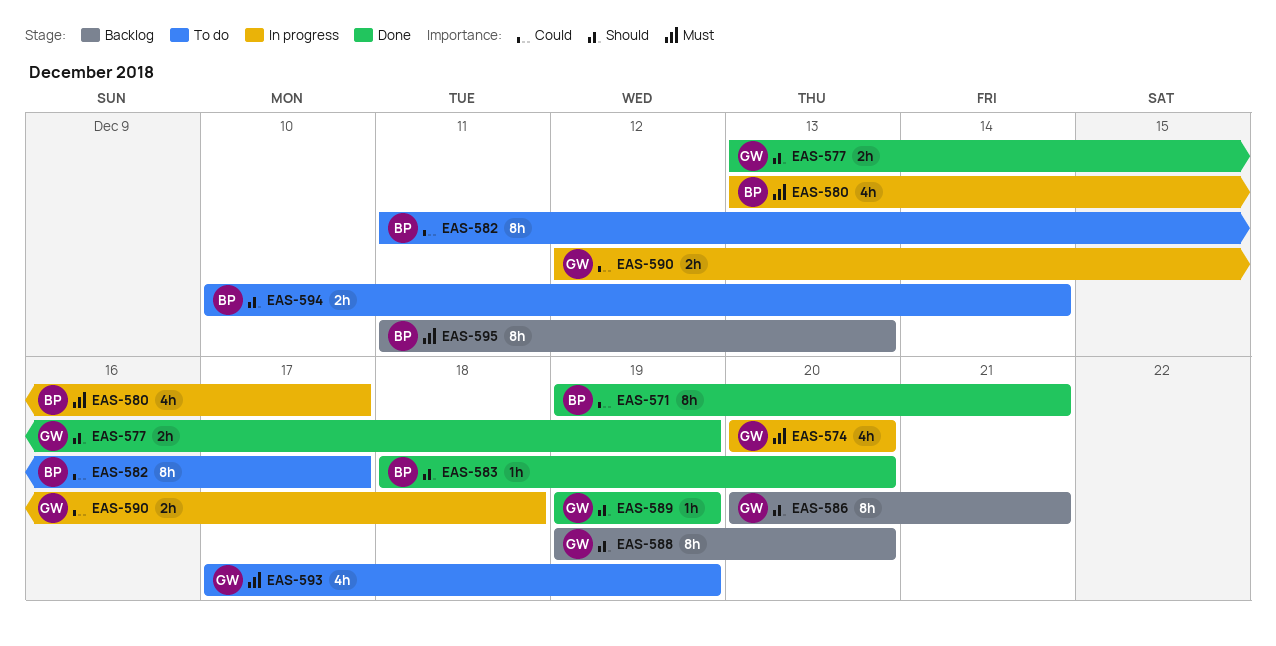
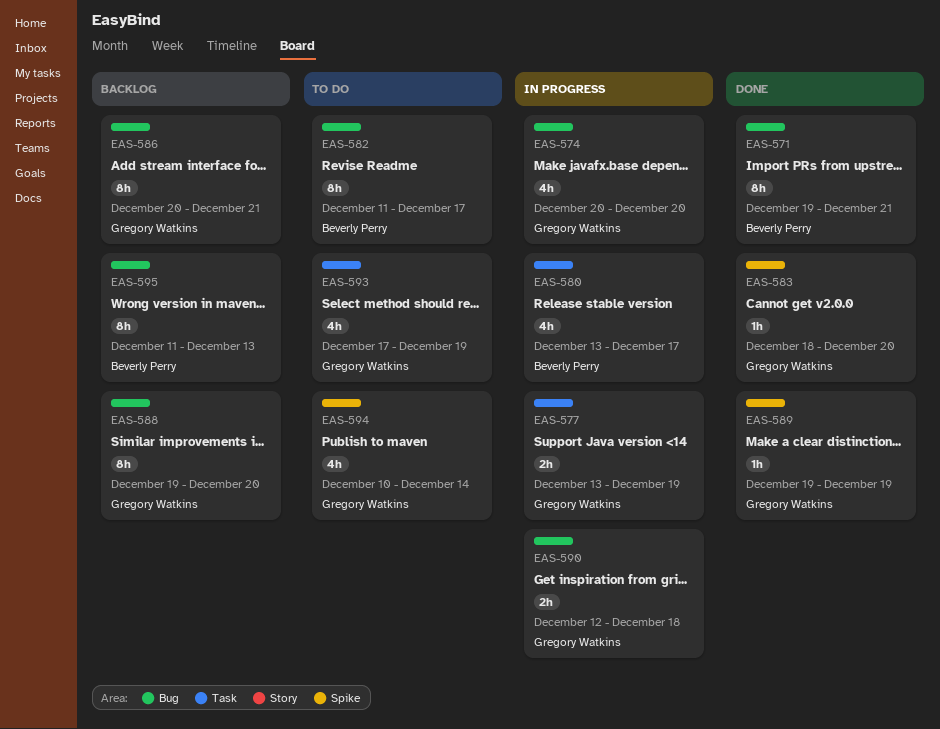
EAS-577, status: Done -> In progress
EAS-583, owner: Beverly Perry -> Gregory Watkins
EAS-594, owner: Beverly Perry -> Gregory Watkins
EAS-594, estimate: 2h -> 4h

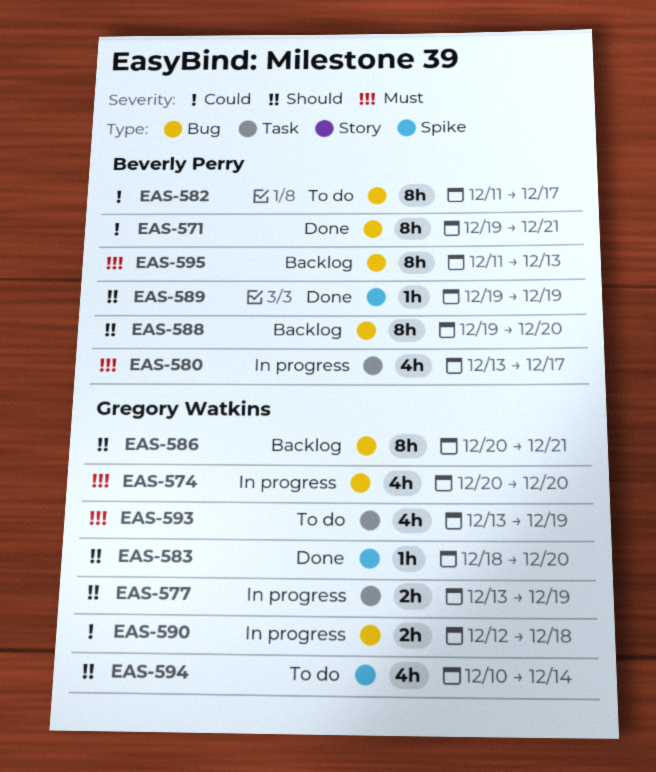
EAS-588, owner: Gregory Watkins -> Beverly Perry
EAS-589, owner: Gregory Watkins -> Beverly Perry
EAS-593, start: Dec 17 -> Dec 13

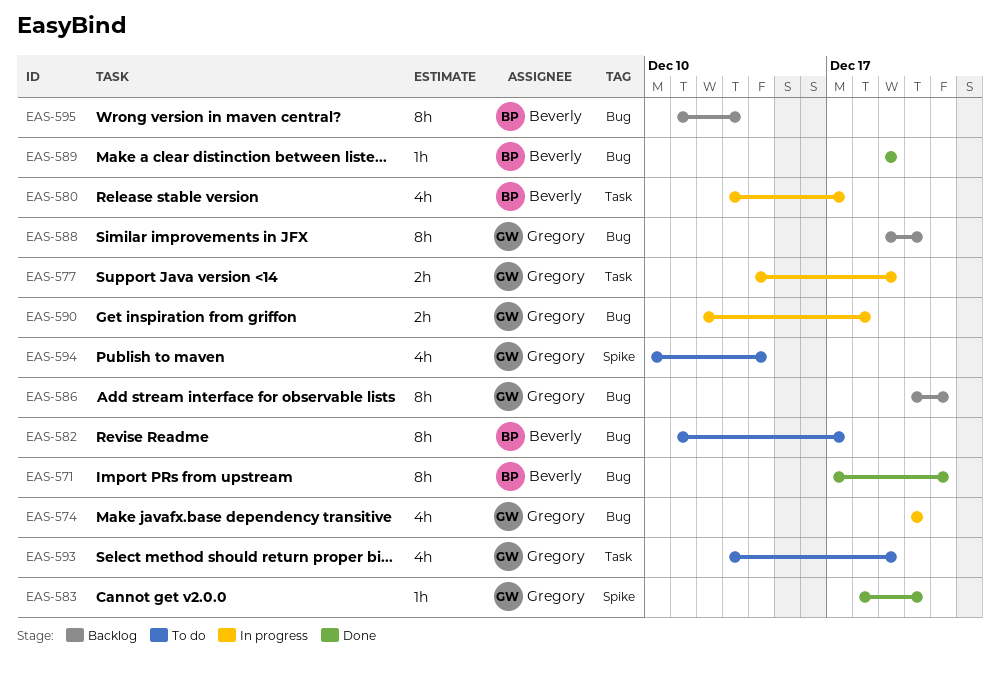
EAS-571, start: Dec 19 -> Dec 17
EAS-577, start: Dec 13 -> Dec 14
EAS-588, owner: Beverly Perry -> Gregory Watkins
EAS-589, label: Spike -> Bug

